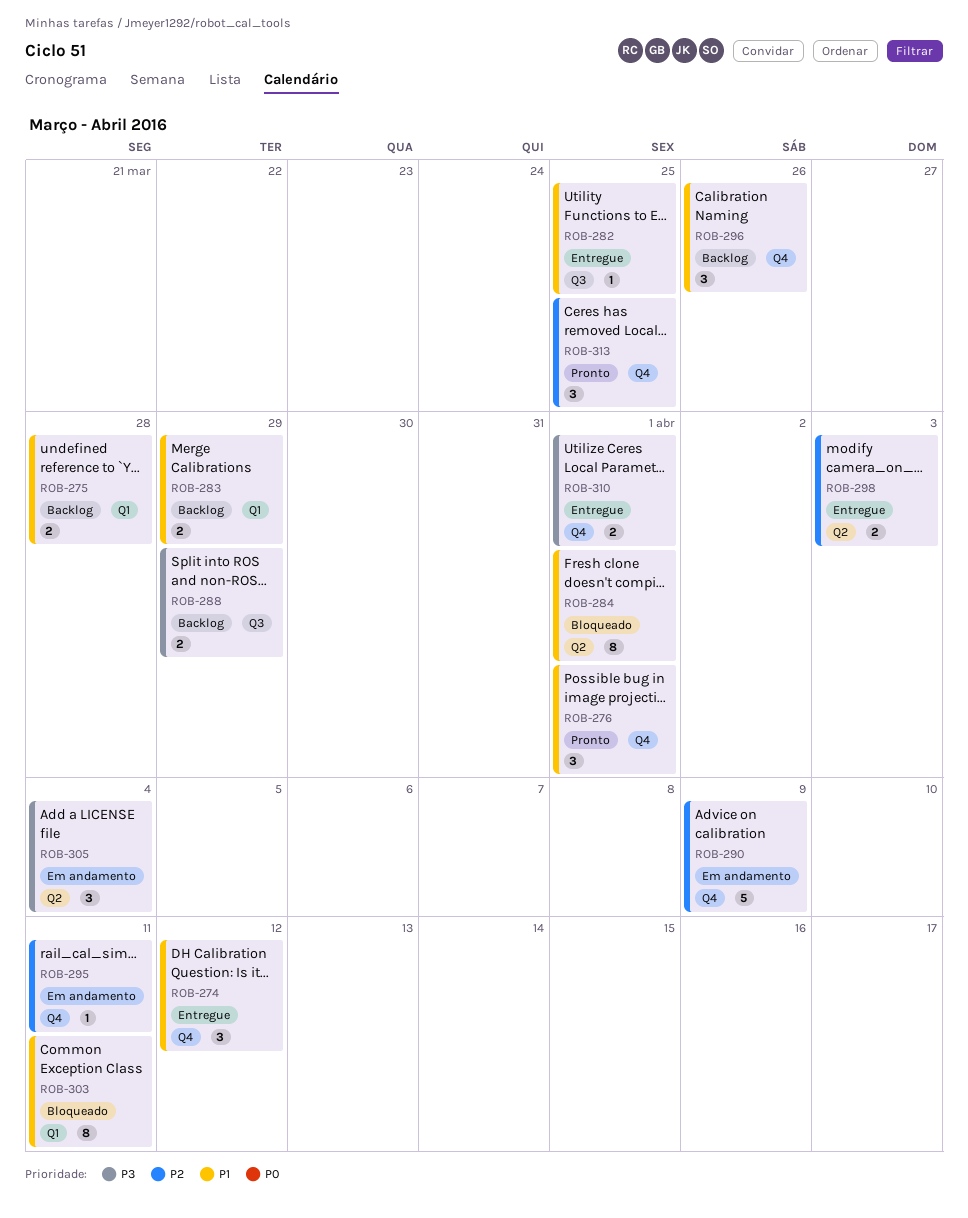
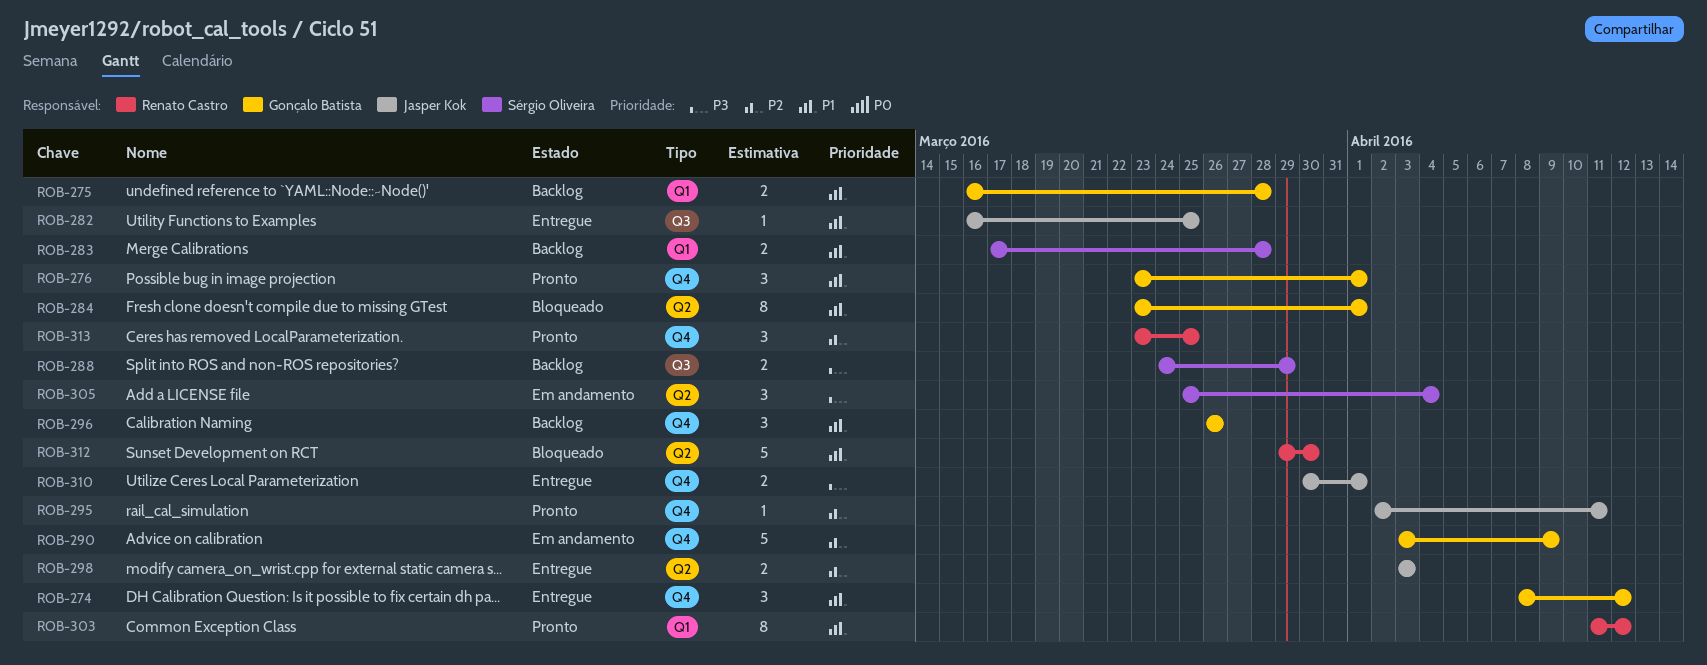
ROB-283, due: Mar 29 -> Mar 28
ROB-295, status: Em andamento -> Pronto
ROB-303, status: Bloqueado -> Pronto
ROB-303, due: Apr 11 -> Apr 12
ROB-312: none -> present

